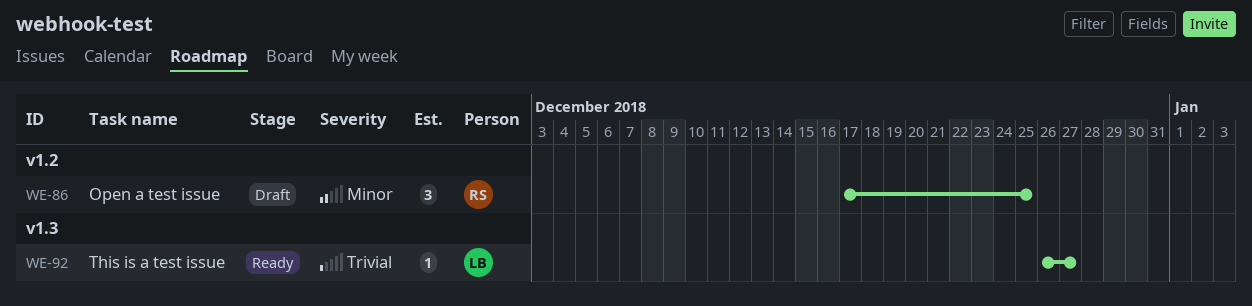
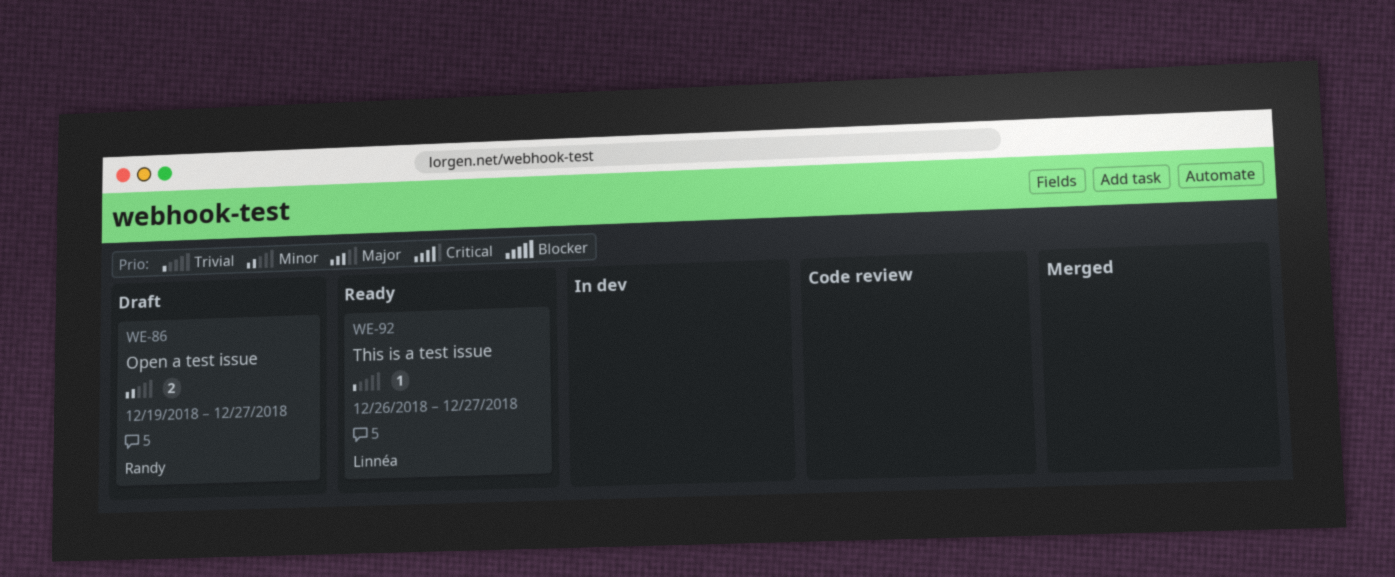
WE-86, estimate: 3 -> 2
WE-86, start: Dec 17 -> Dec 19
WE-86, due: Dec 25 -> Dec 27

